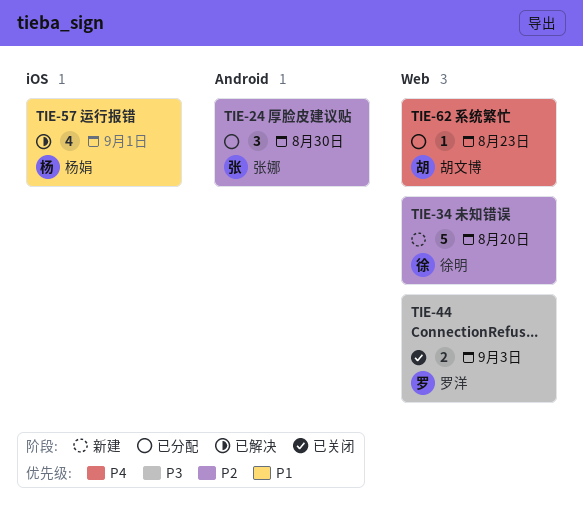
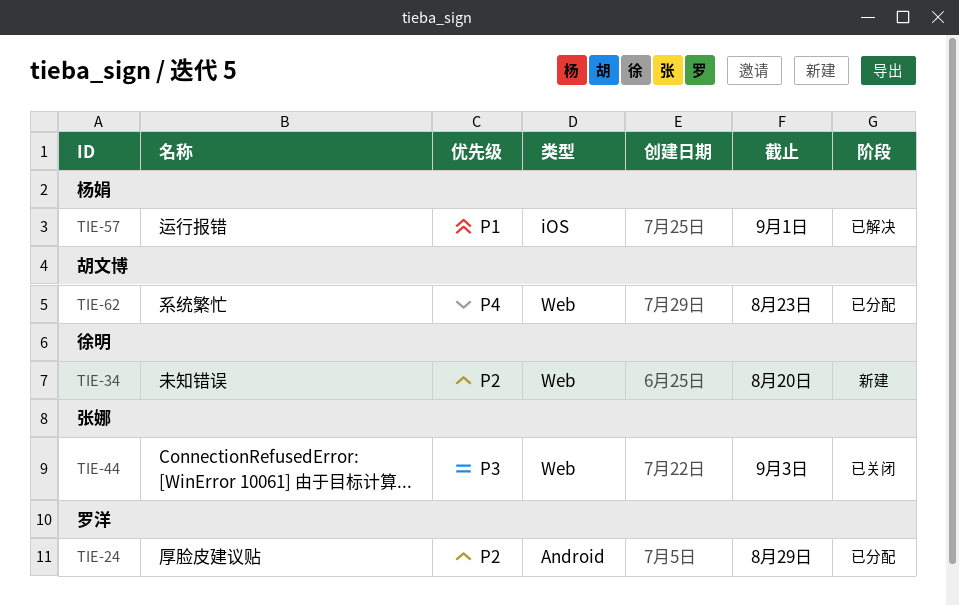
TIE-24, owner: 张娜 -> 罗洋
TIE-24, due: Aug 30 -> Aug 29
TIE-44, owner: 罗洋 -> 张娜

